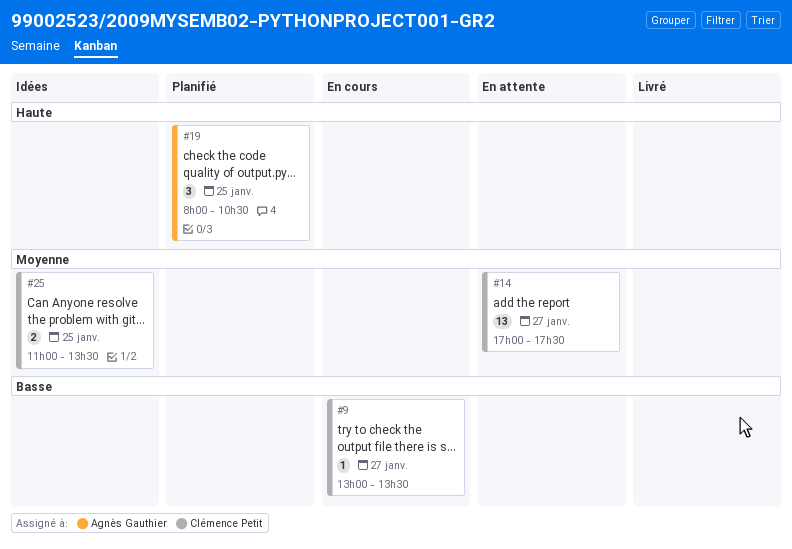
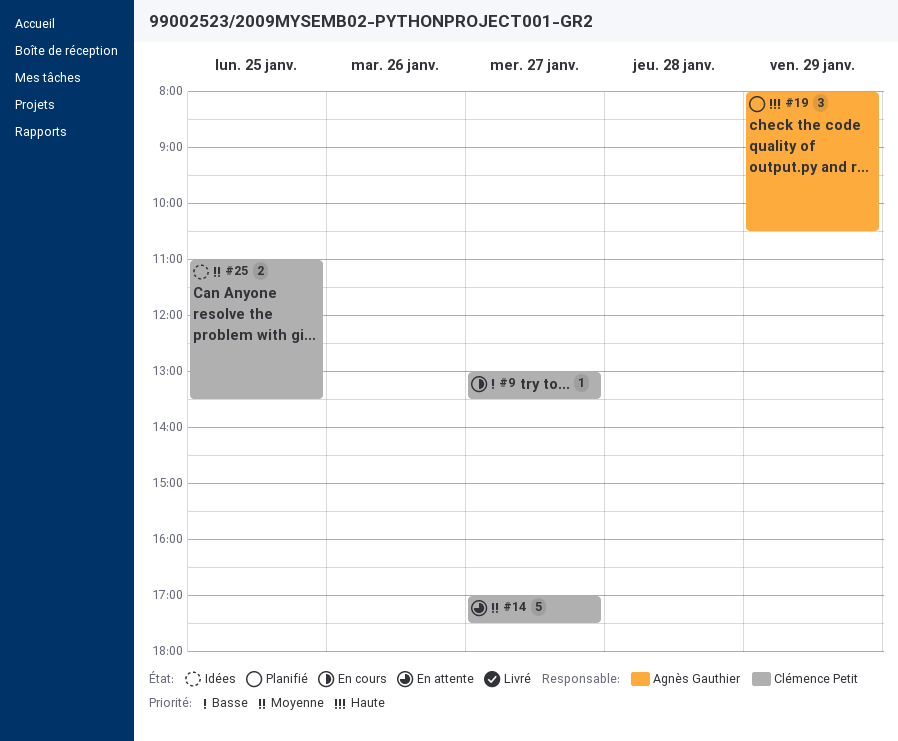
#14, estimate: 13 -> 5
#19, day: Jan 25 -> Jan 29

